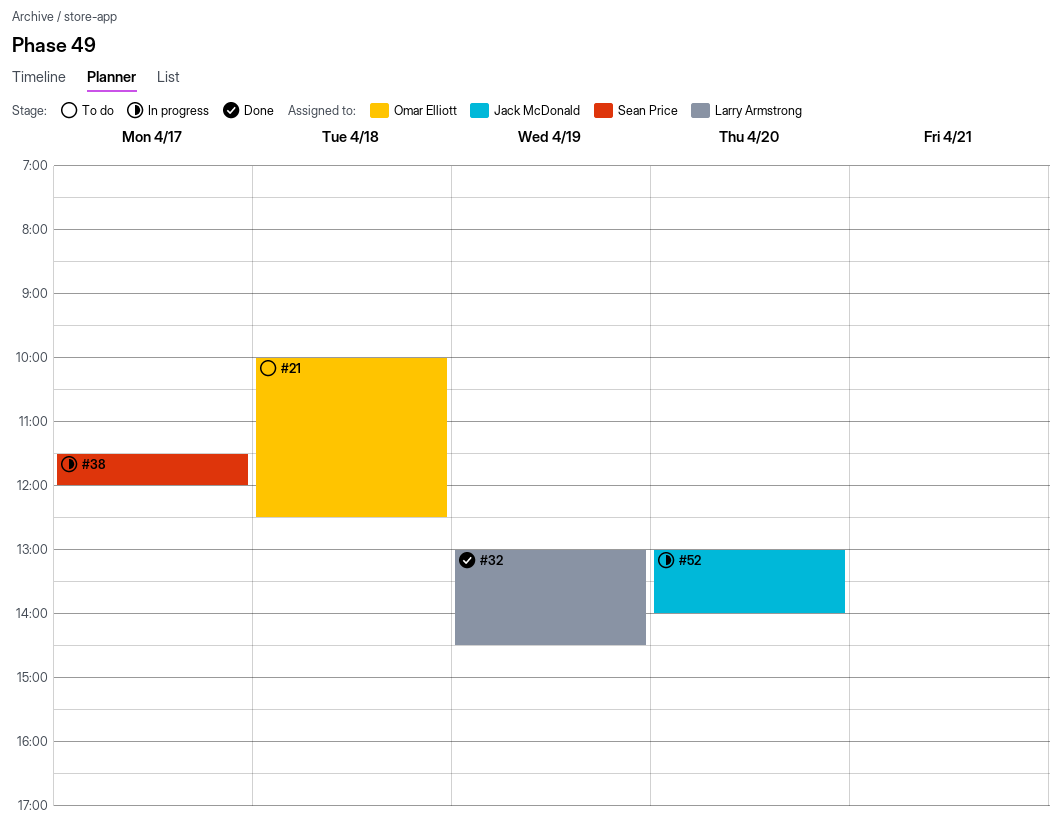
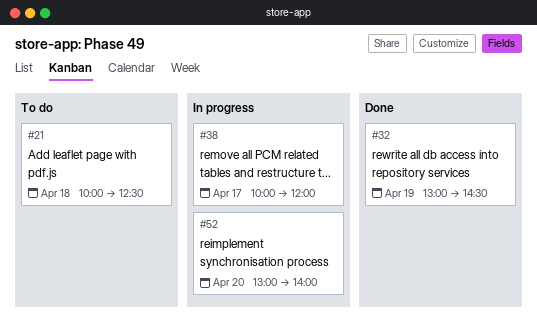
#38, begins: 11:30 -> 10:00

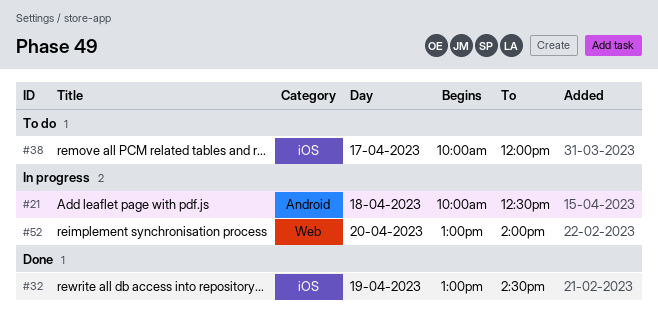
#21, status: To do -> In progress
#38, status: In progress -> To do

